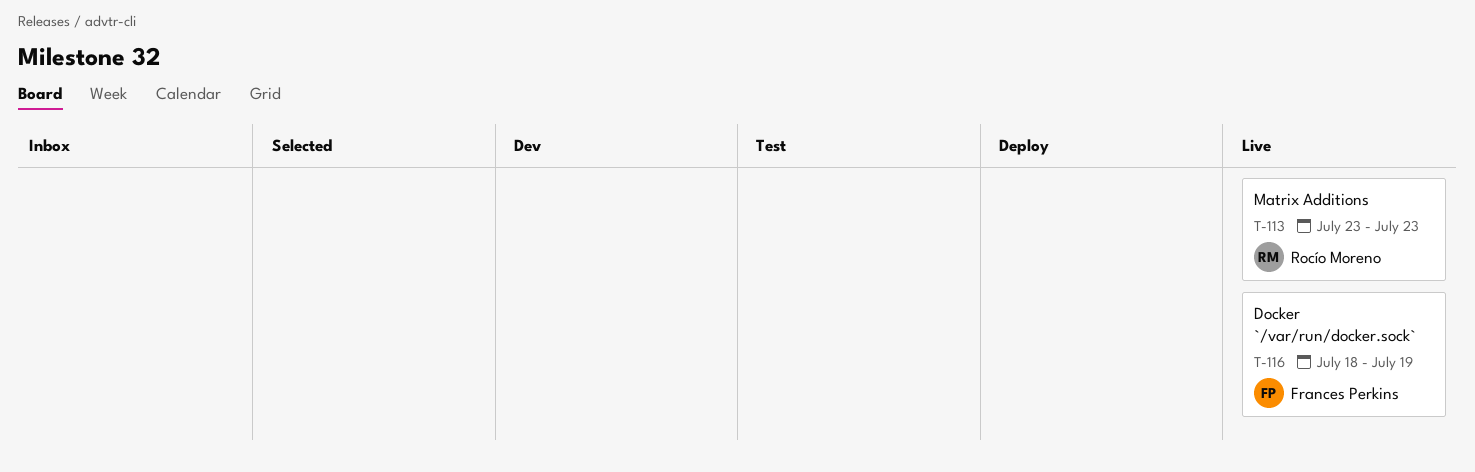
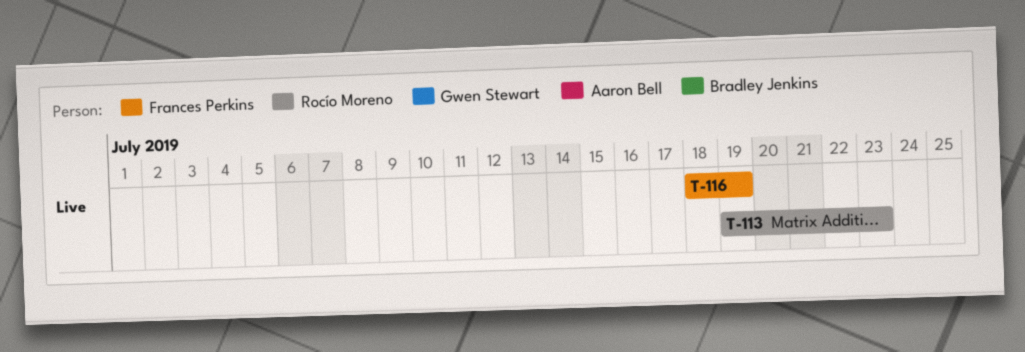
T-113, start: Jul 23 -> Jul 19

